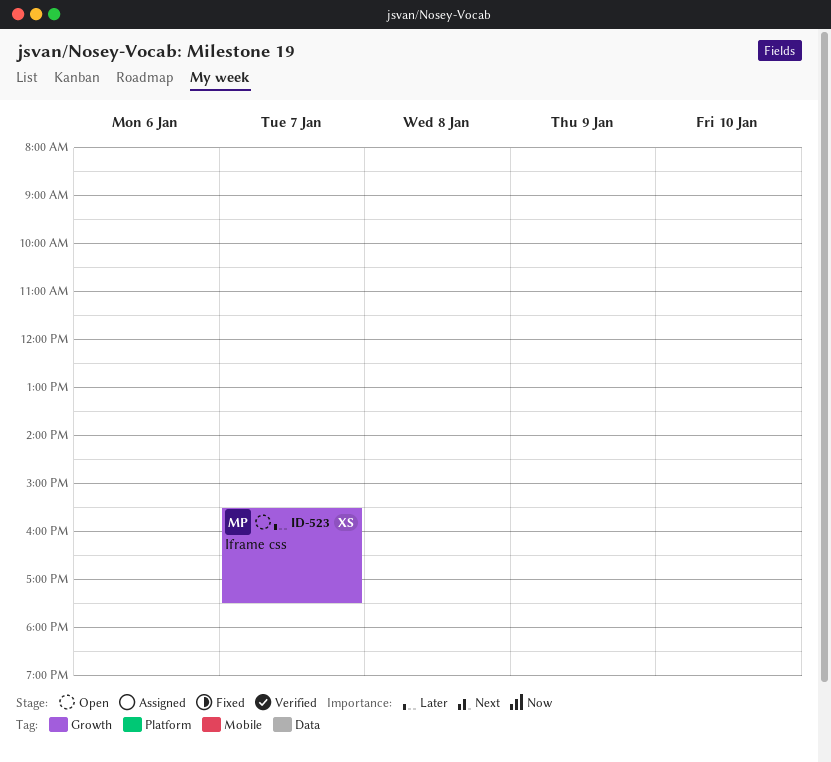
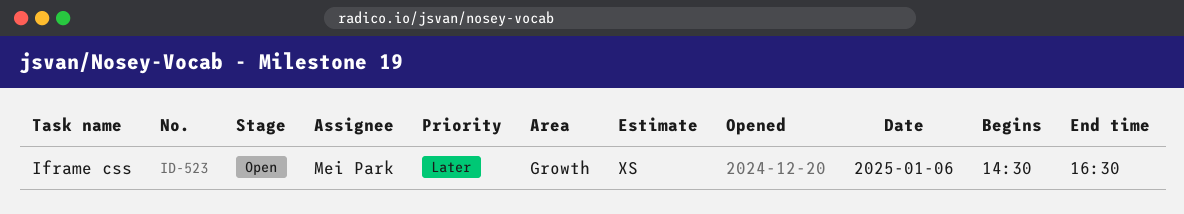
ID-523, day: Jan 7 -> Jan 6
ID-523, begins: 15:30 -> 14:30
ID-523, ends: 17:30 -> 16:30

